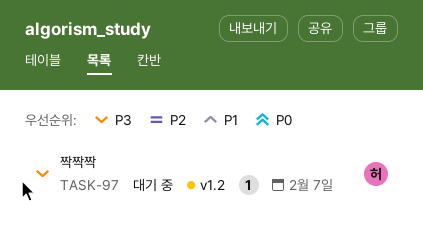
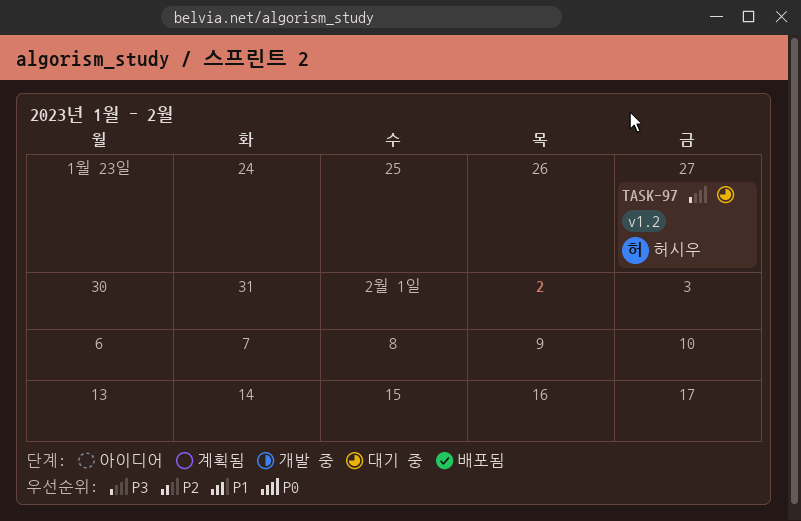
TASK-97, due: Feb 7 -> Jan 27

